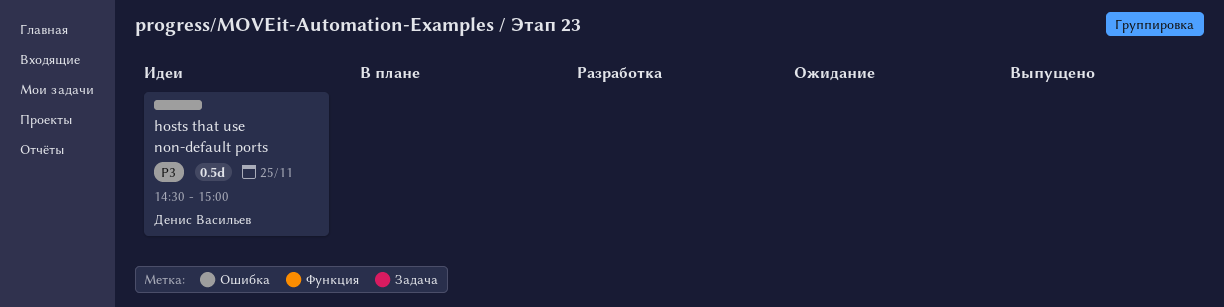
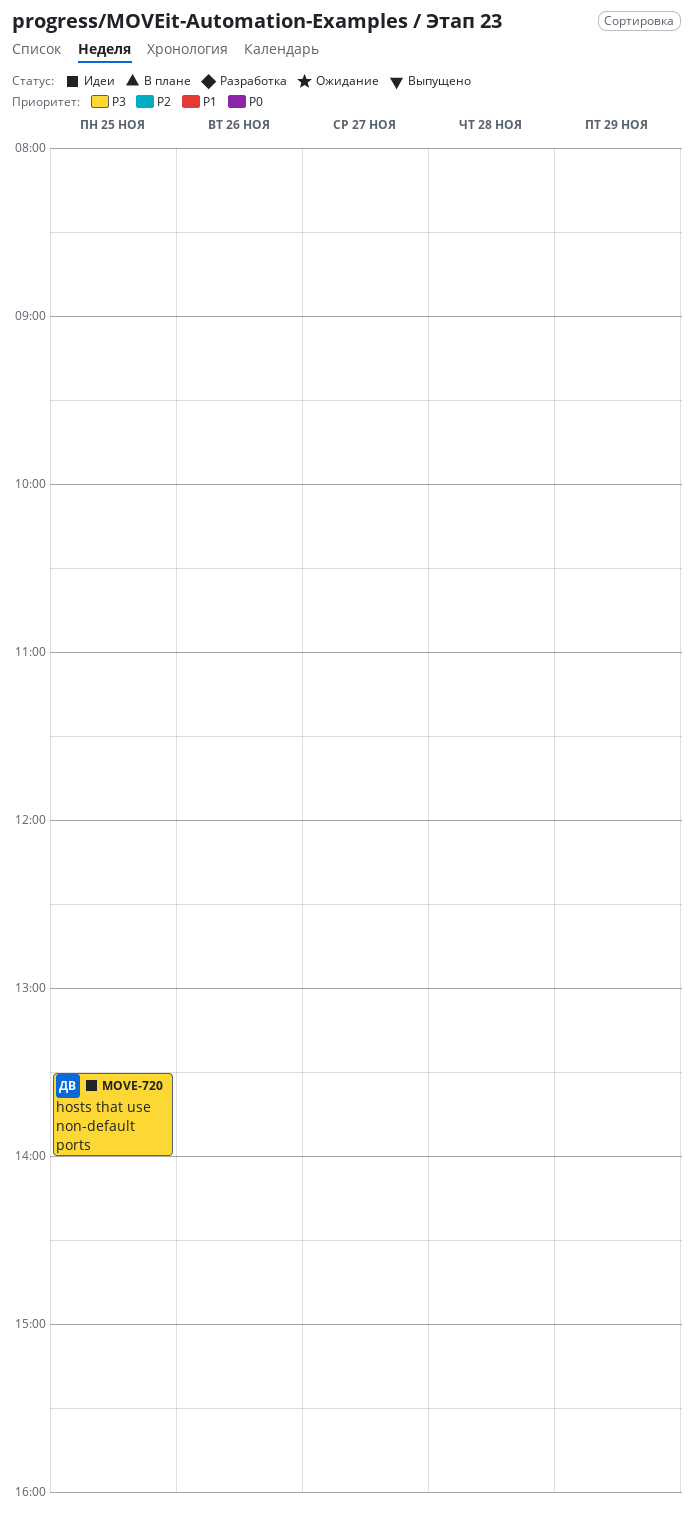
hosts that use non-default ports, begins: 14:30 -> 13:30
hosts that use non-default ports, ends: 15:00 -> 14:00

